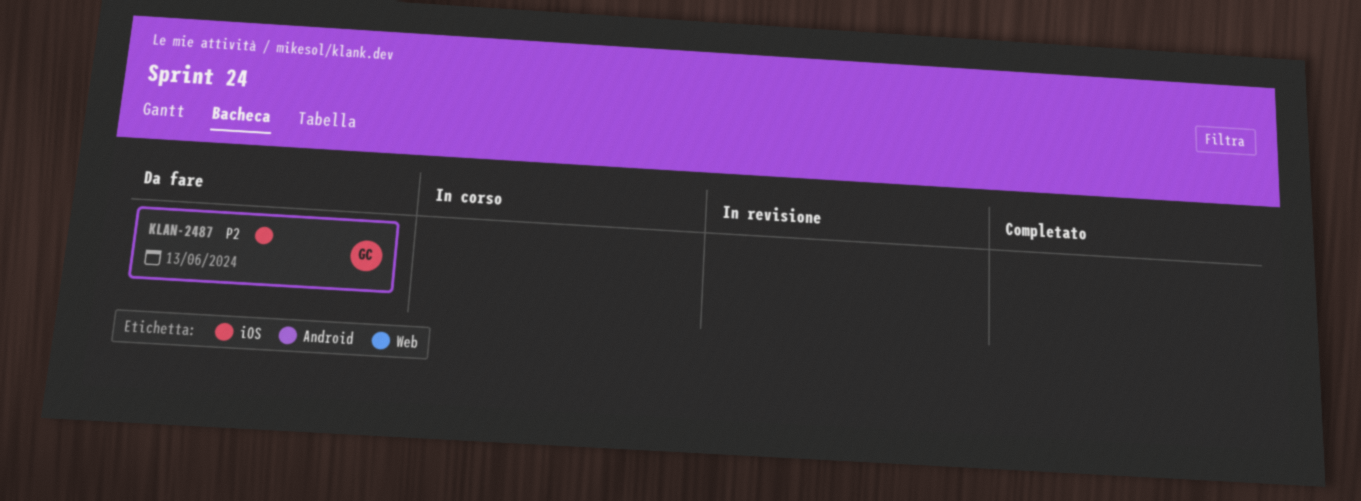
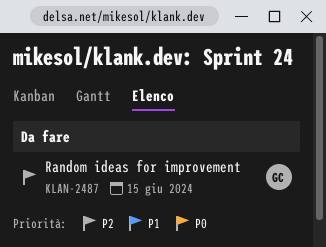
KLAN-2487, due: Jun 13 -> Jun 15

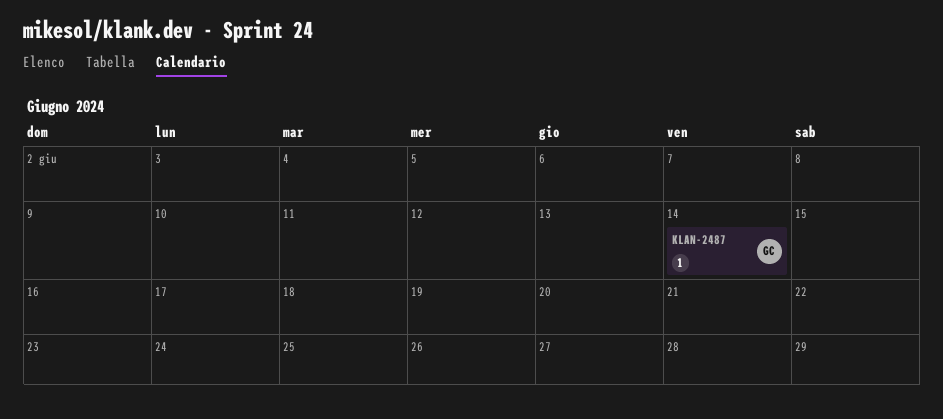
KLAN-2487, due: Jun 15 -> Jun 14

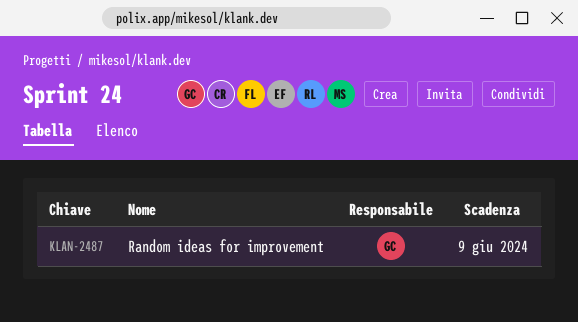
KLAN-2487, due: Jun 14 -> Jun 9

